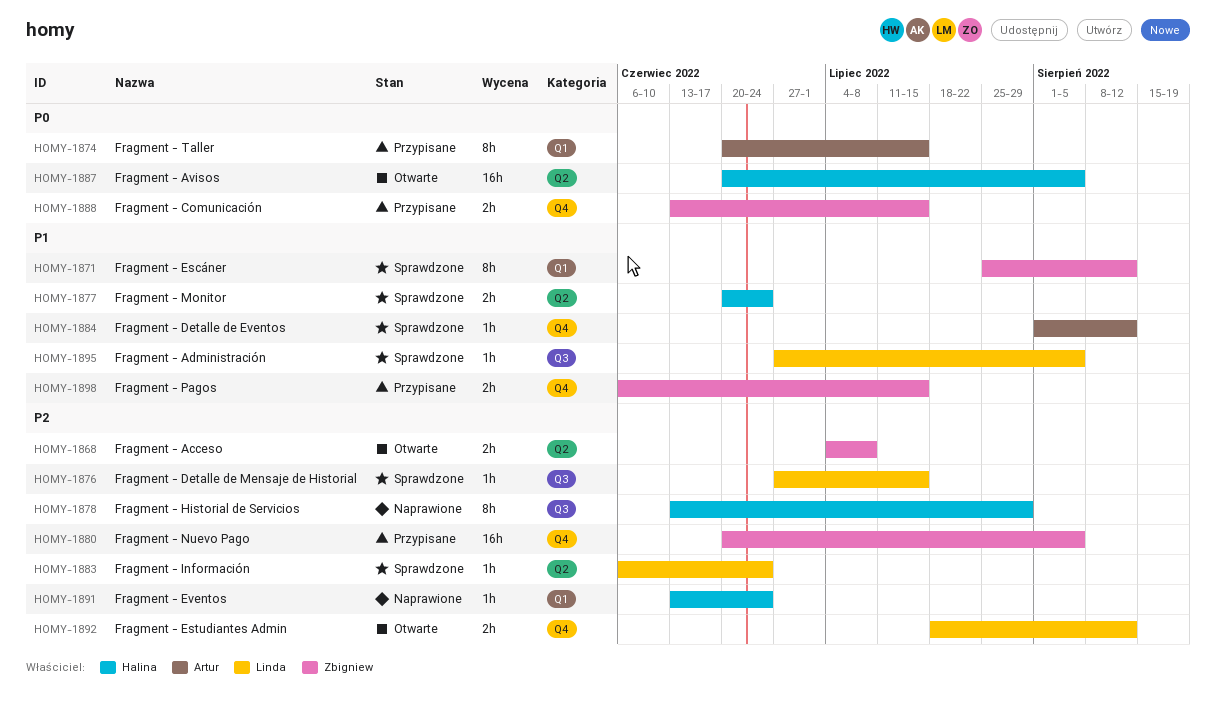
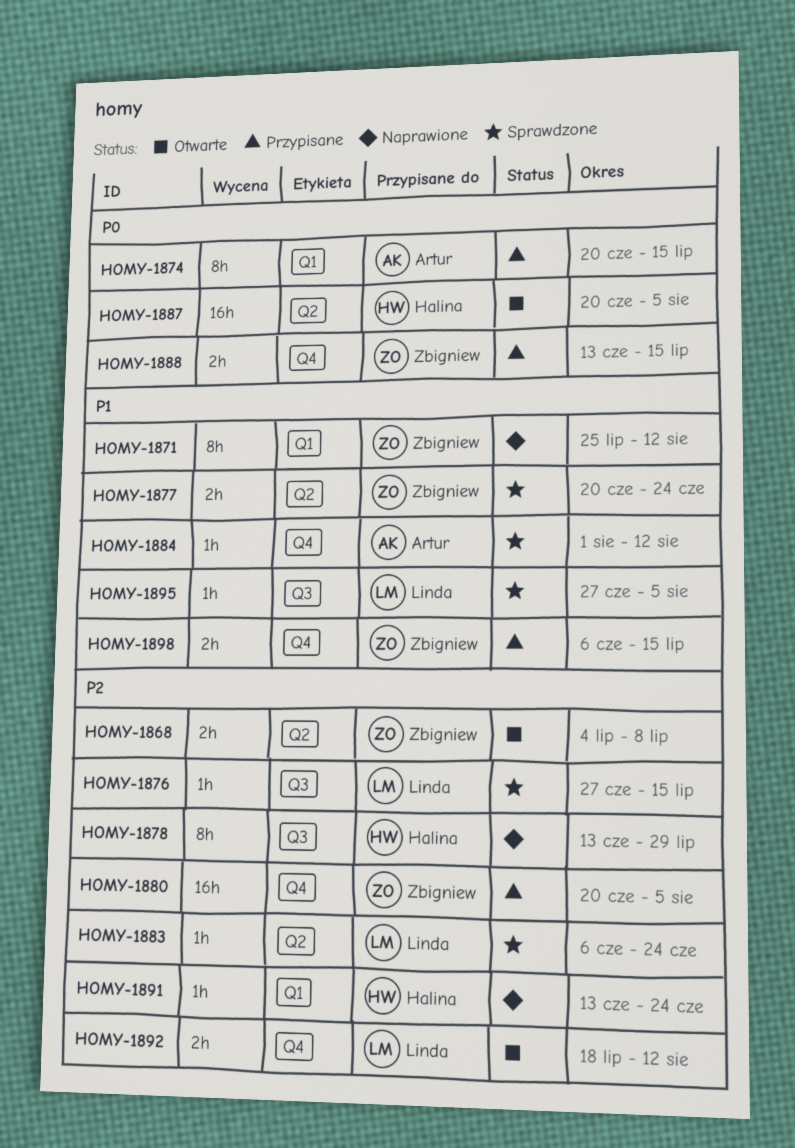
HOMY-1871, status: Sprawdzone -> Naprawione
HOMY-1877, owner: Halina -> Zbigniew

